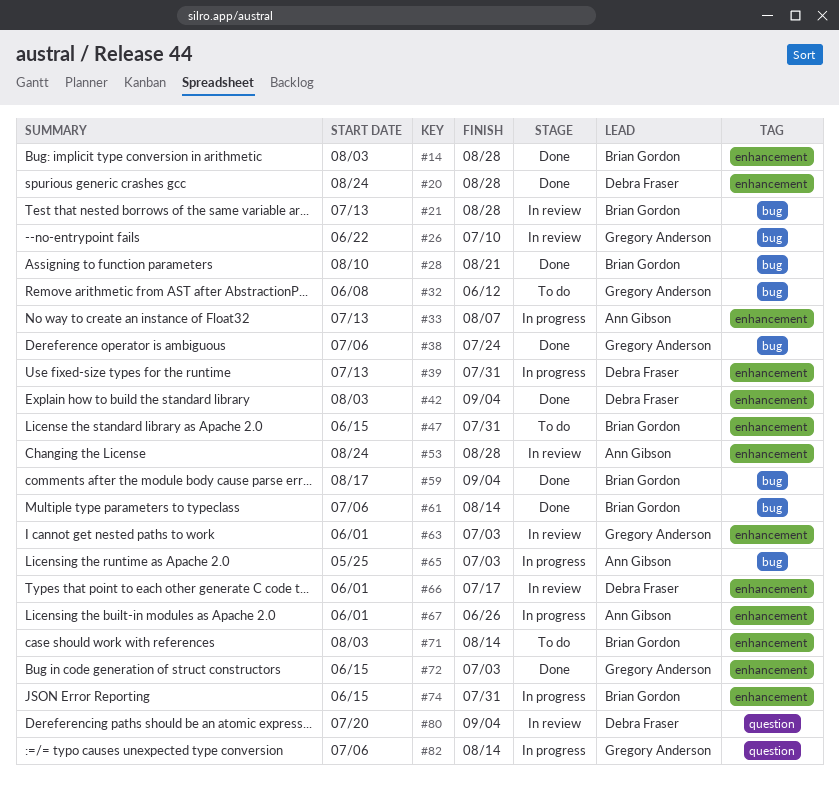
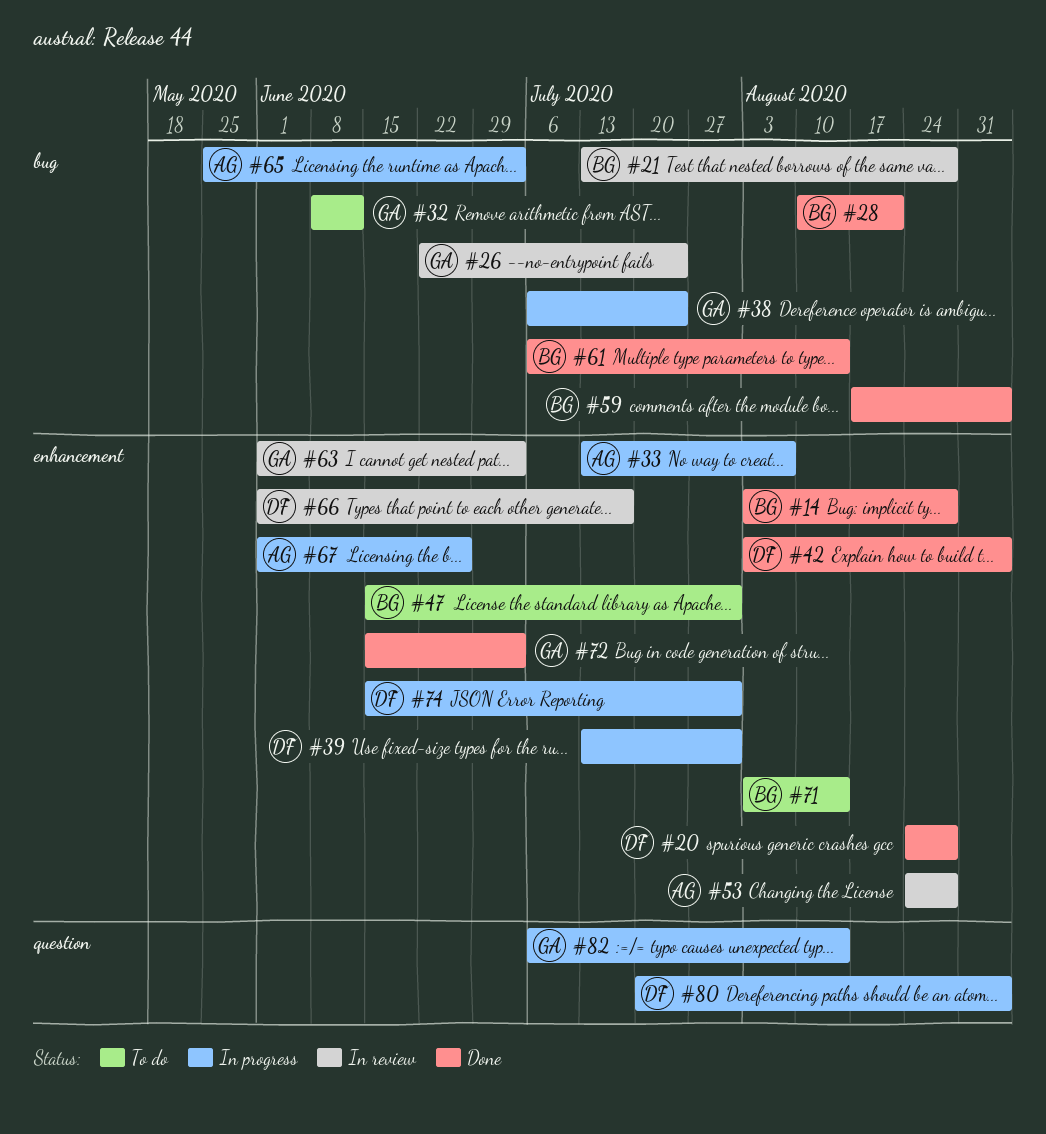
#26, due: Jul 10 -> Jul 24
#38, status: Done -> In progress
#74, owner: Brian Gordon -> Debra Fraser
#80, status: In review -> In progress

